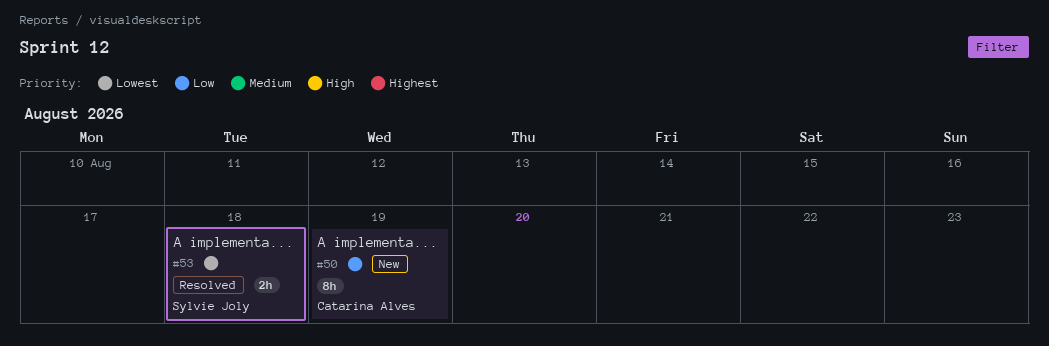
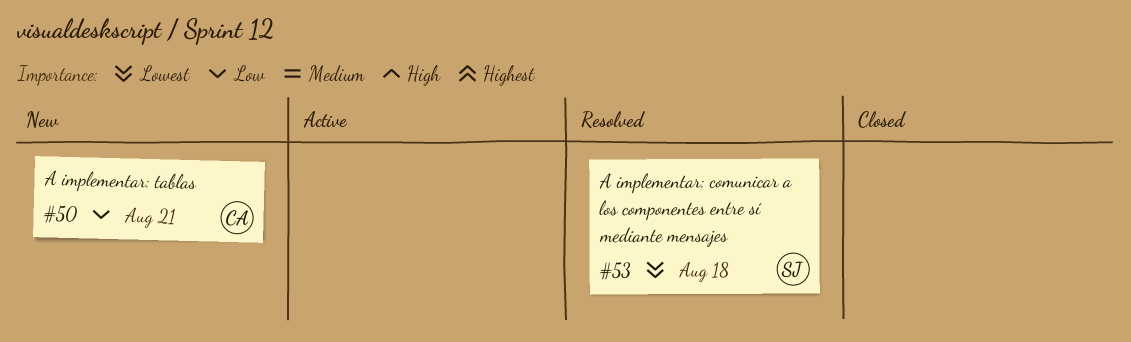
#50, due: Aug 19 -> Aug 21

